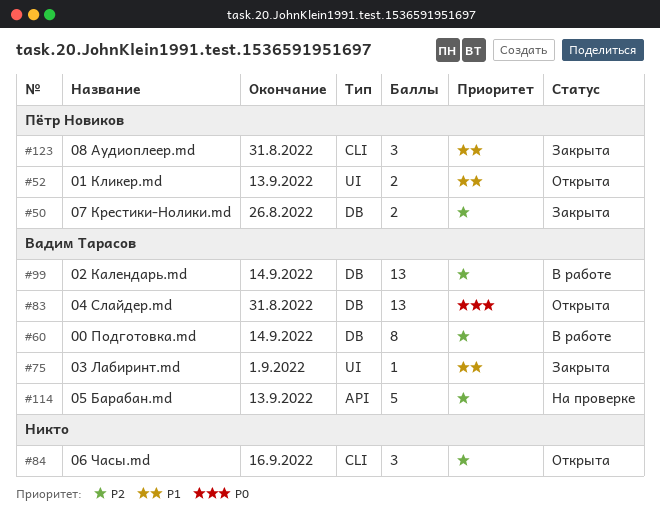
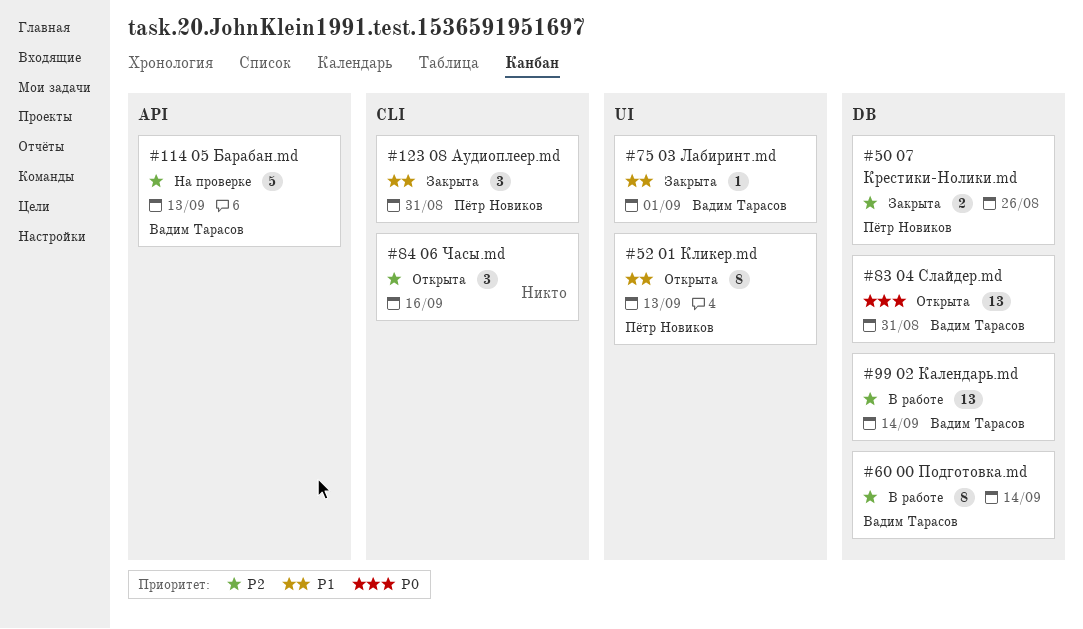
#52, estimate: 2 -> 8

